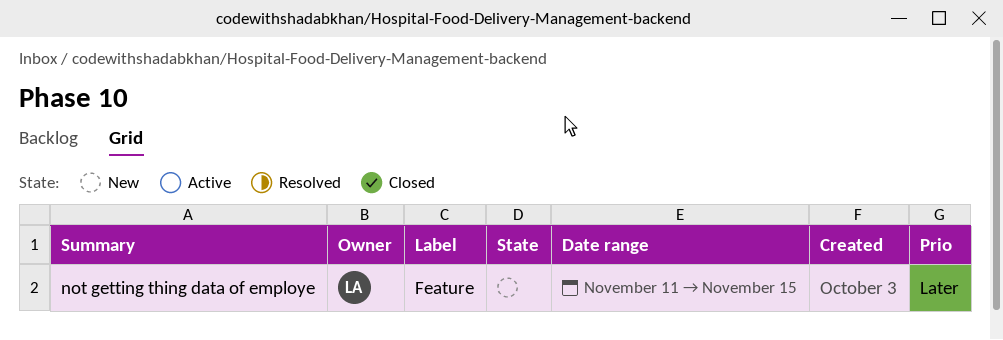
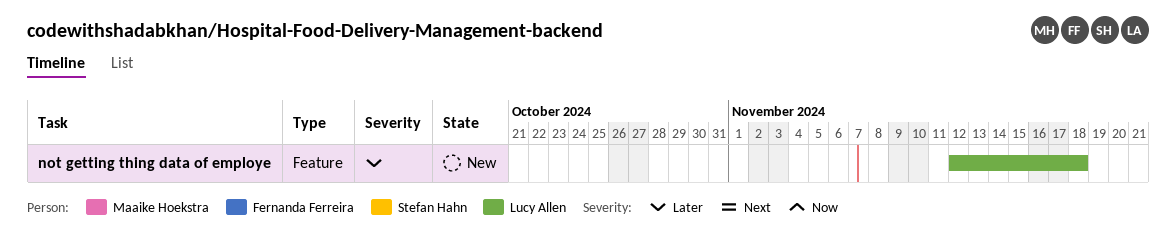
not getting thing data of employe, start: Nov 11 -> Nov 12
not getting thing data of employe, due: Nov 15 -> Nov 18

